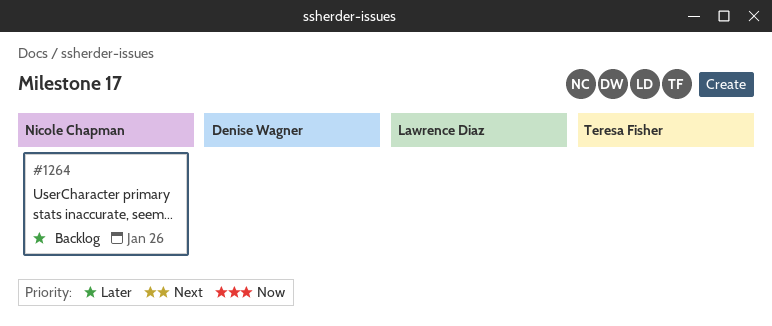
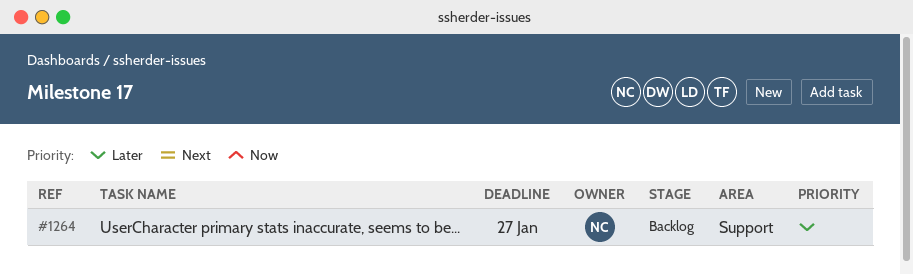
#1264, due: Jan 26 -> Jan 27

